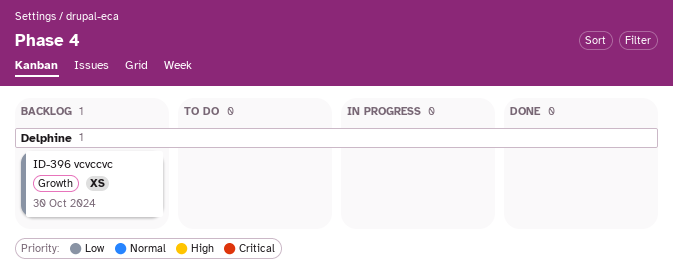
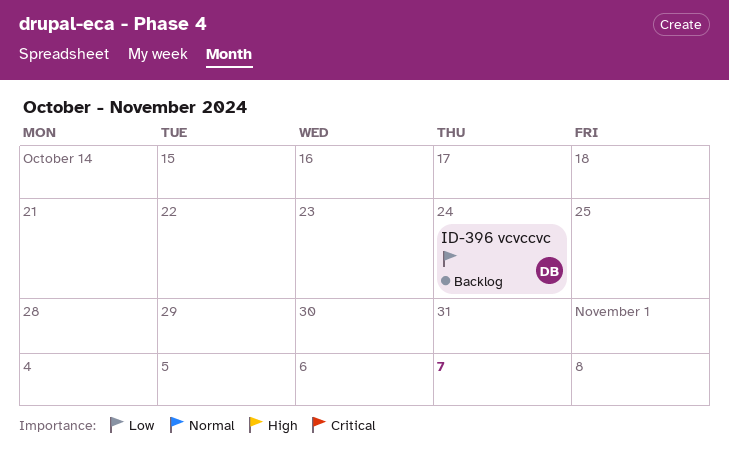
ID-396, due: Oct 30 -> Oct 24

